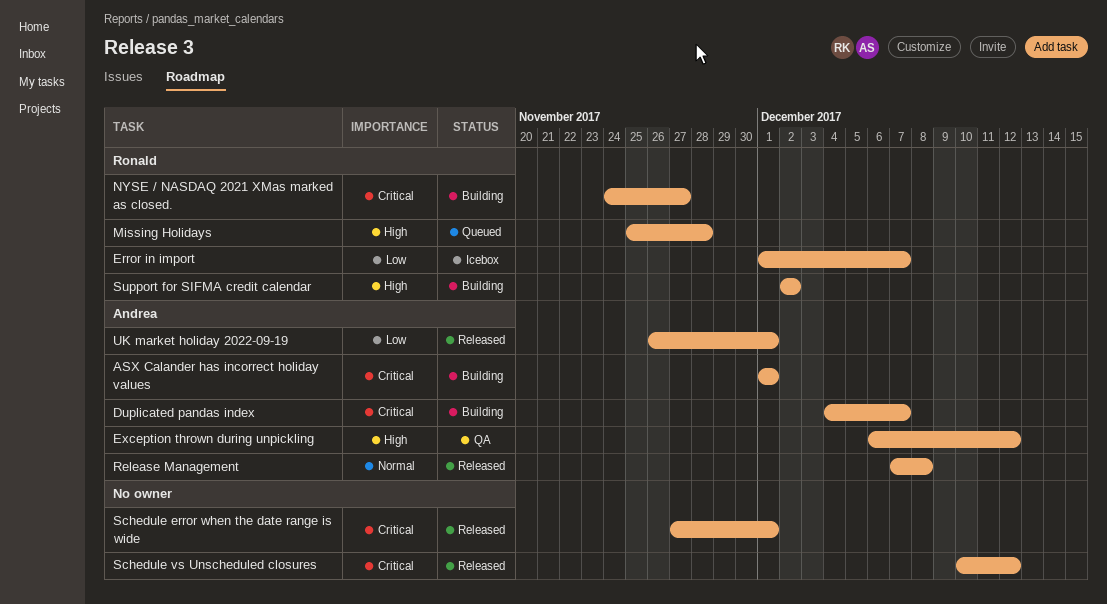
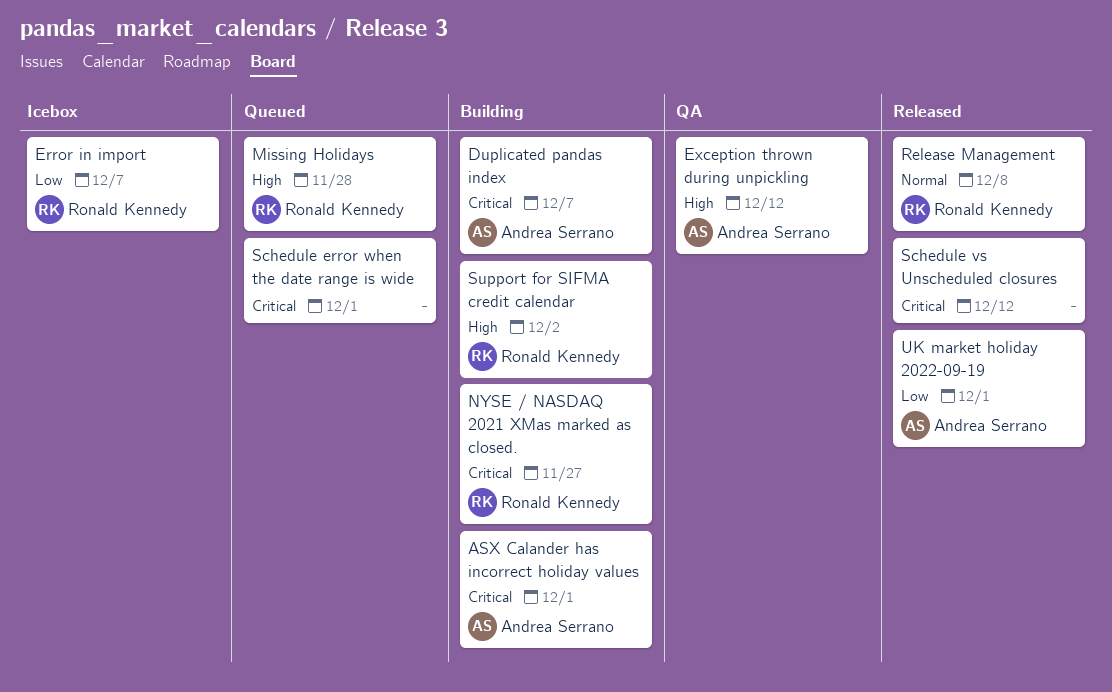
Release Management, owner: Andrea Serrano -> Ronald Kennedy
Schedule error when the date range is wide, status: Released -> Queued

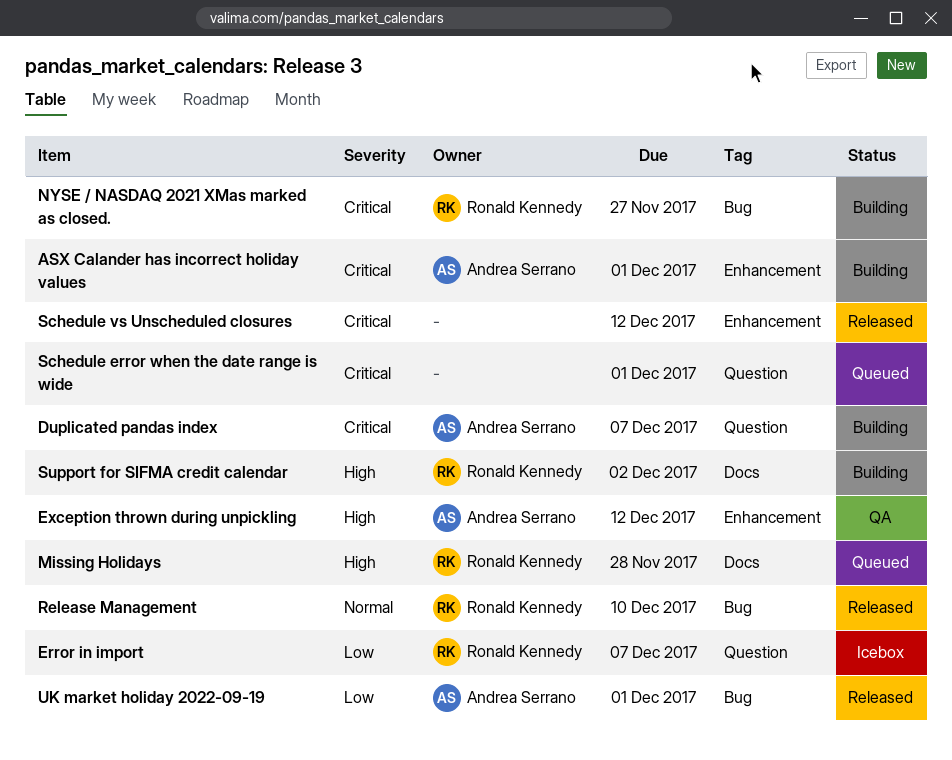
Release Management, due: Dec 8 -> Dec 10

